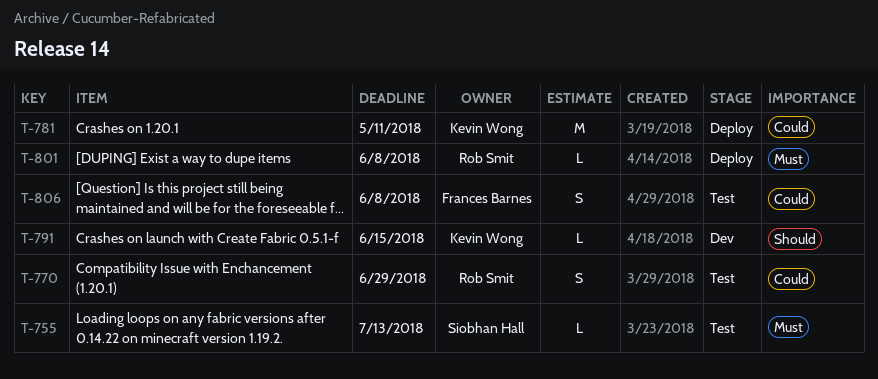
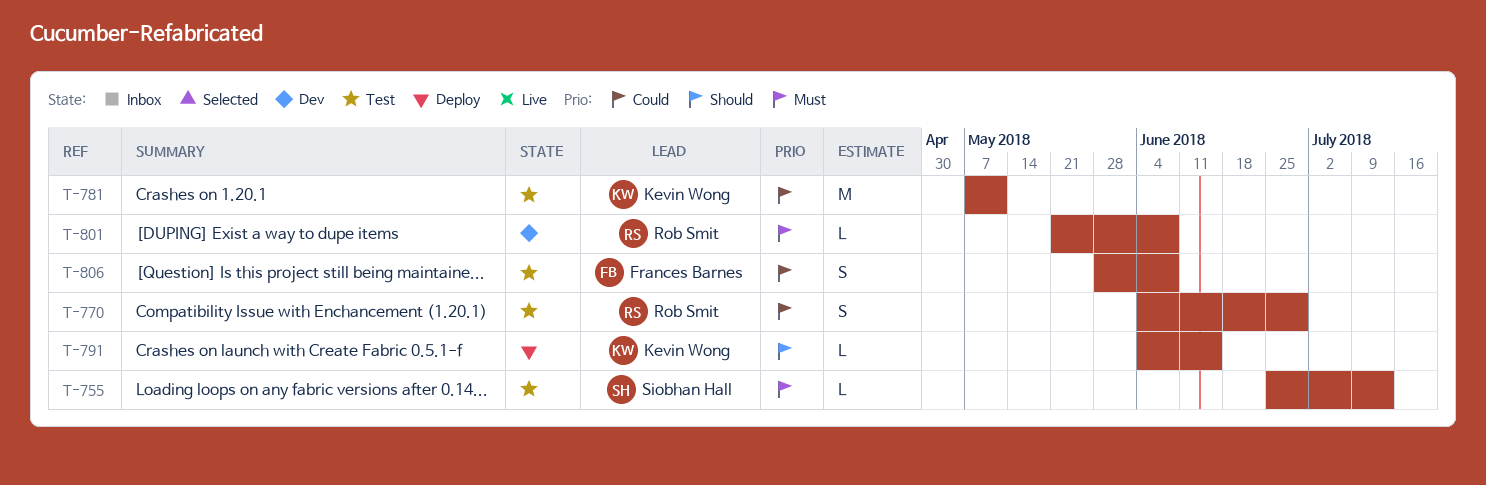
T-781, status: Deploy -> Test
T-791, status: Dev -> Deploy
T-801, status: Deploy -> Dev

